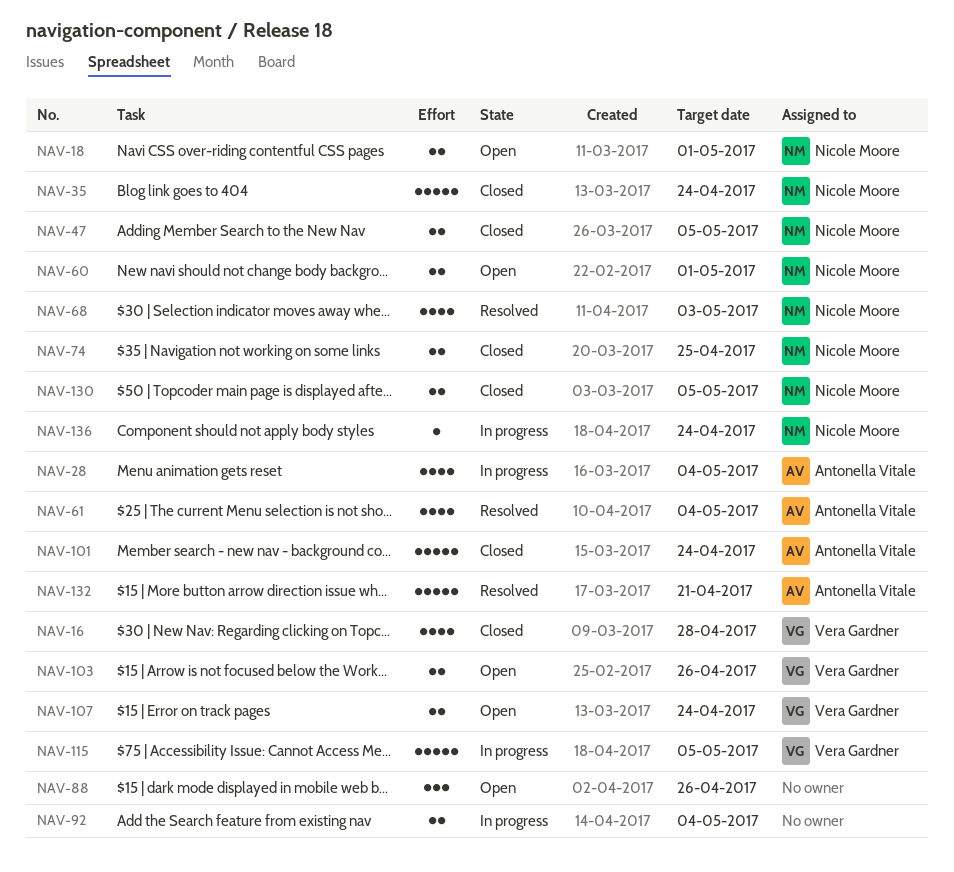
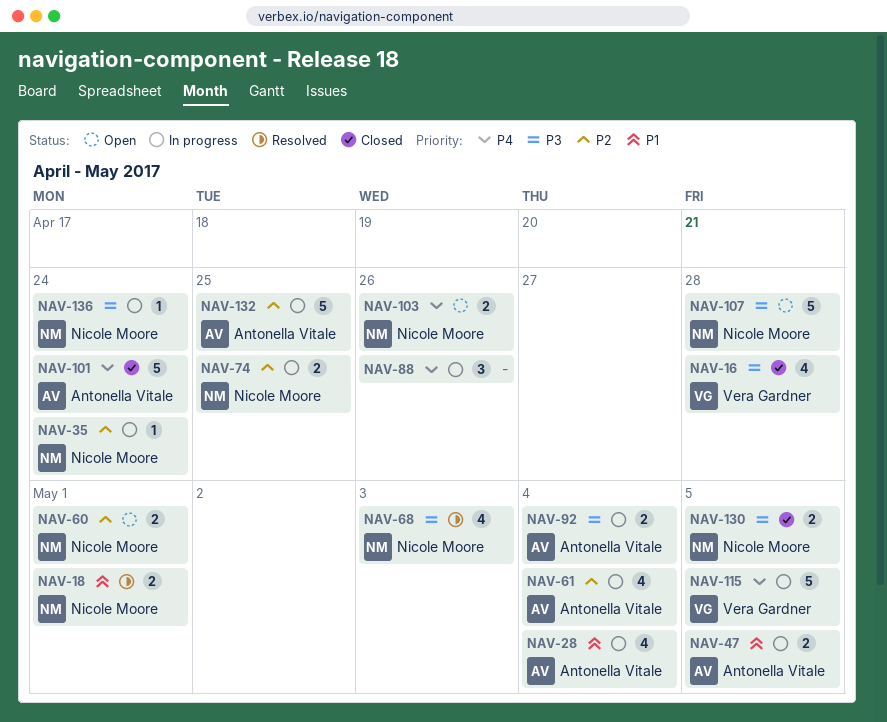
NAV-18, status: Open -> Resolved
NAV-35, status: Closed -> In progress
NAV-35, estimate: 5 -> 1
NAV-47, status: Closed -> In progress
NAV-47, owner: Nicole Moore -> Antonella Vitale
NAV-61, status: Resolved -> In progress
NAV-74, status: Closed -> In progress
NAV-88, status: Open -> In progress
NAV-92, owner: none -> Antonella Vitale
NAV-103, owner: Vera Gardner -> Nicole Moore
NAV-107, owner: Vera Gardner -> Nicole Moore
NAV-107, estimate: 2 -> 5
NAV-107, due: Apr 24 -> Apr 28
NAV-132, status: Resolved -> In progress
NAV-132, due: Apr 21 -> Apr 25

